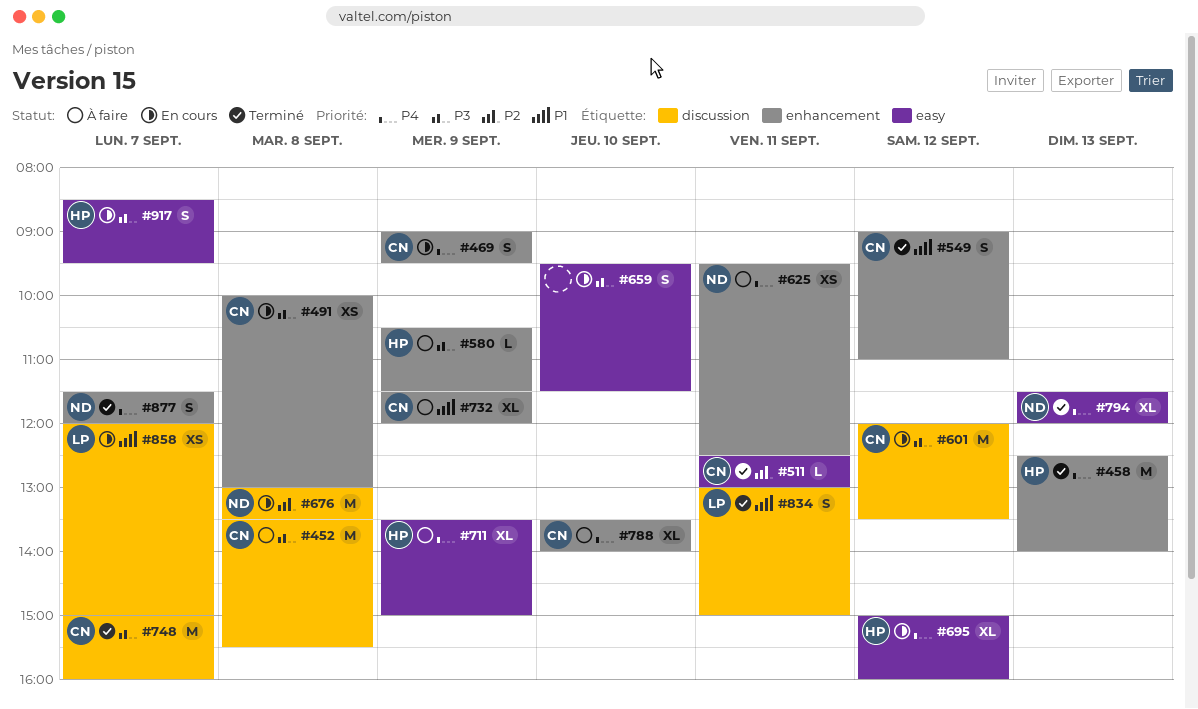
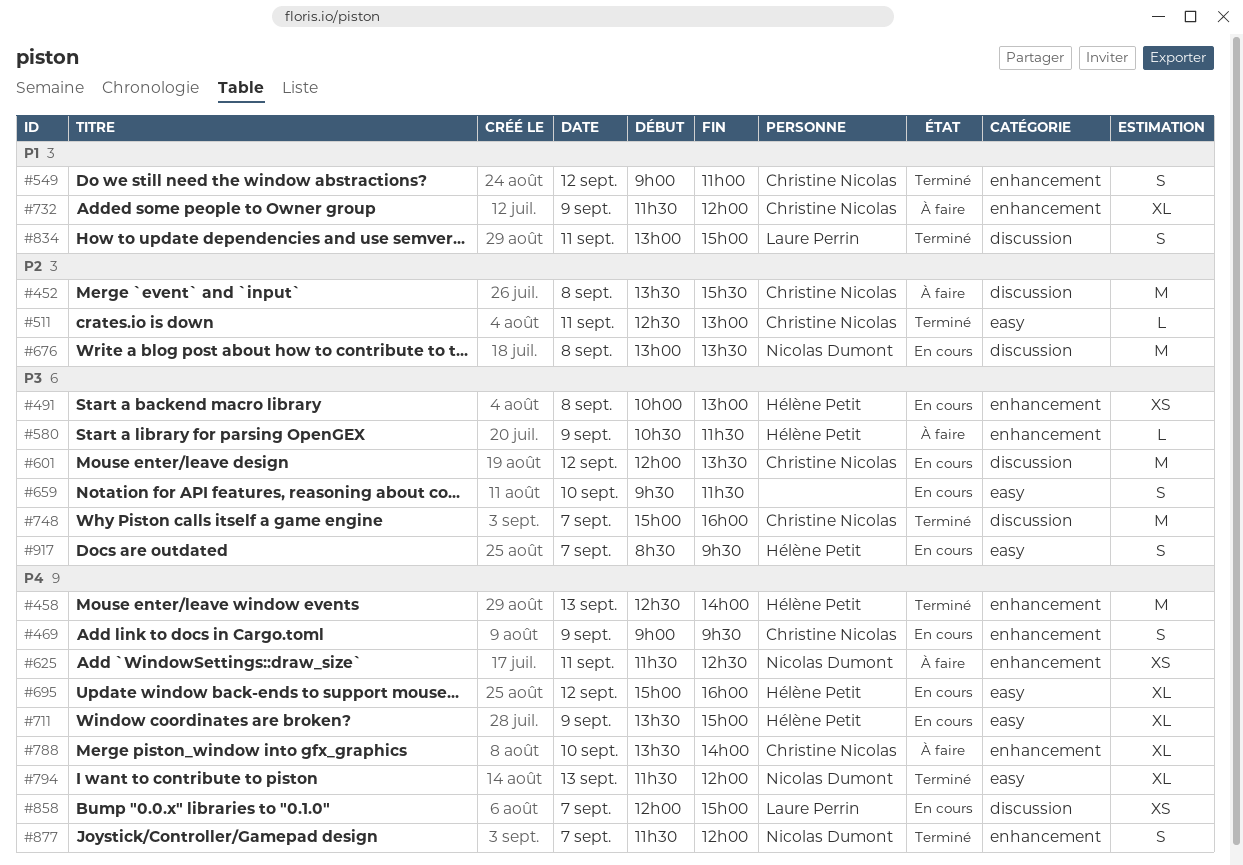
#452, priority: P3 -> P2
#491, owner: Christine Nicolas -> Hélène Petit
#625, begins: 09:30 -> 11:30
#711, status: À faire -> En cours
#858, priority: P1 -> P4

